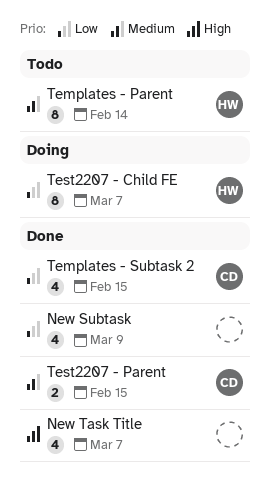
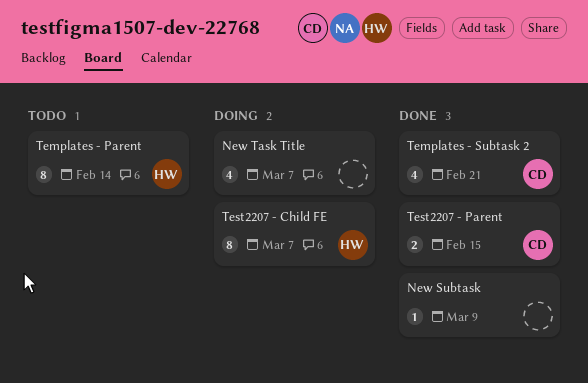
New Subtask, estimate: 4 -> 1
New Task Title, status: Done -> Doing
Templates - Subtask 2, due: Feb 15 -> Feb 21

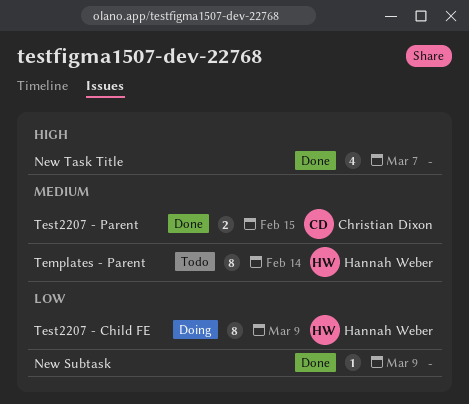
New Task Title, status: Doing -> Done
Templates - Subtask 2: present -> none
Test2207 - Child FE, due: Mar 7 -> Mar 9

